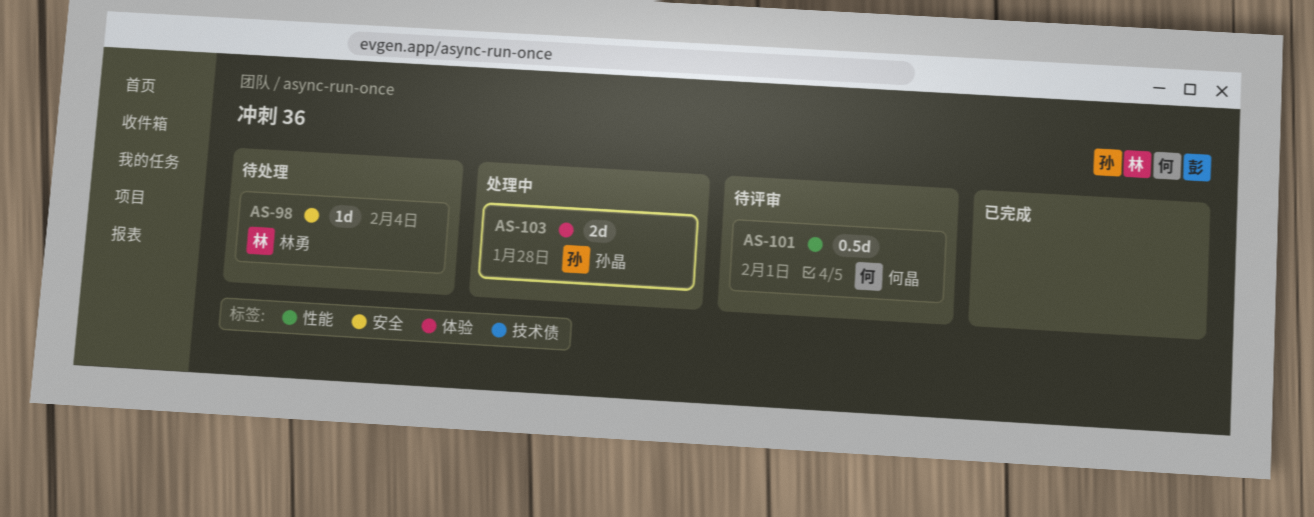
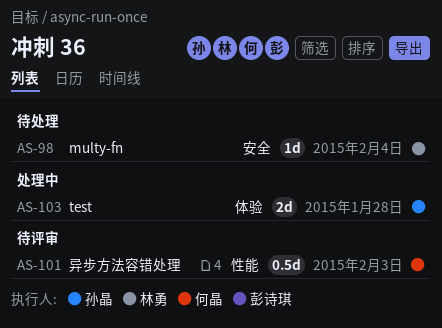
AS-101, due: Feb 1 -> Feb 3

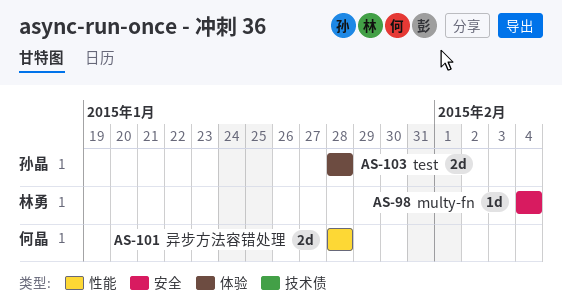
AS-101, estimate: 0.5d -> 2d
AS-101, due: Feb 3 -> Jan 28

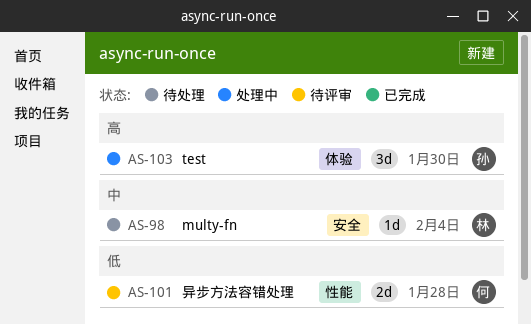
AS-103, estimate: 2d -> 3d
AS-103, due: Jan 28 -> Jan 30

